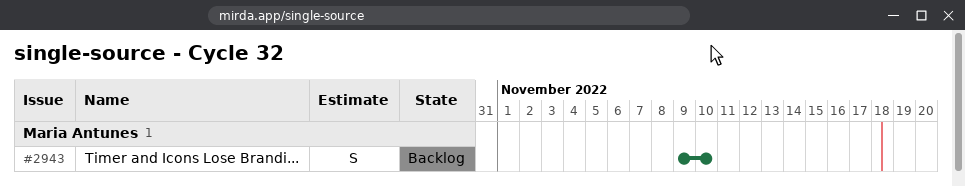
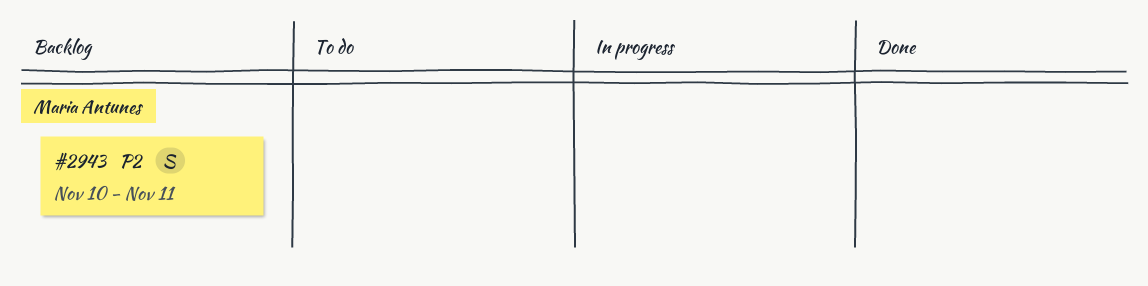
#2943, start: Nov 9 -> Nov 10
#2943, due: Nov 10 -> Nov 11

